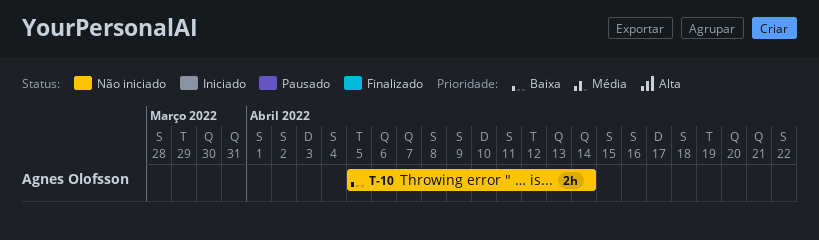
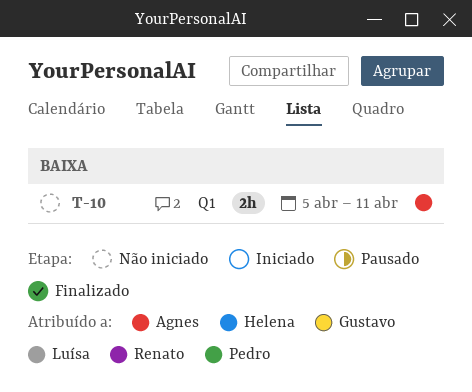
T-10, due: Apr 14 -> Apr 11

